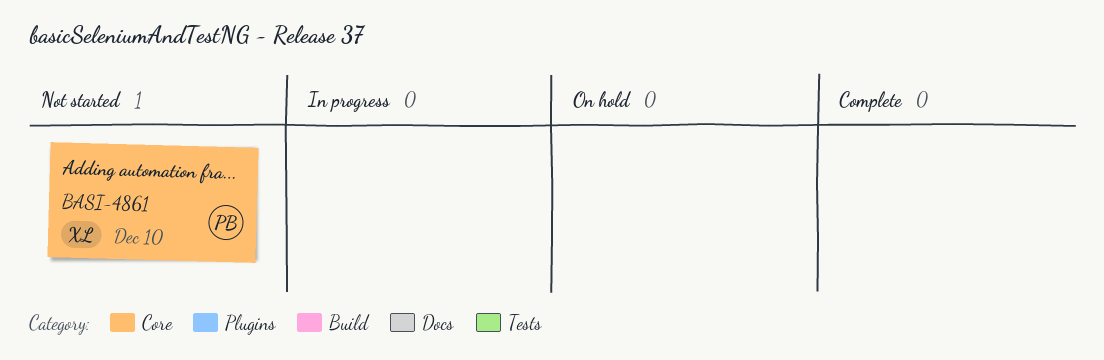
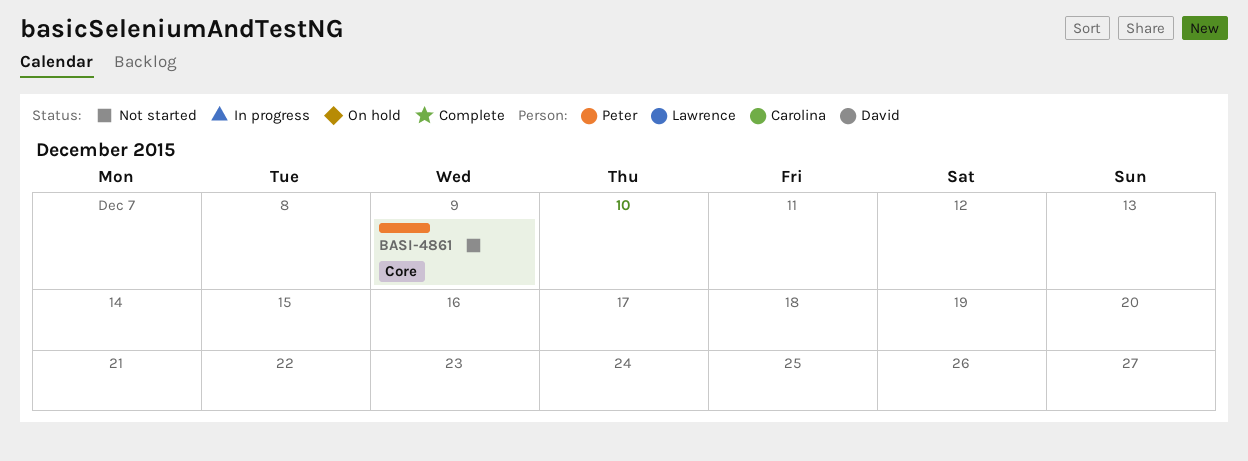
BASI-4861, due: Dec 10 -> Dec 9

